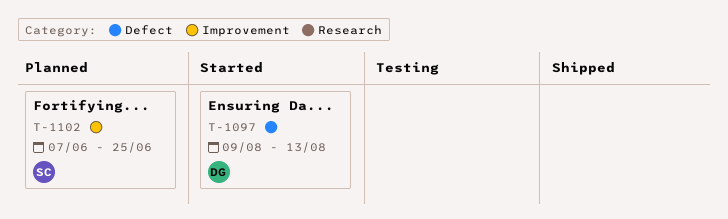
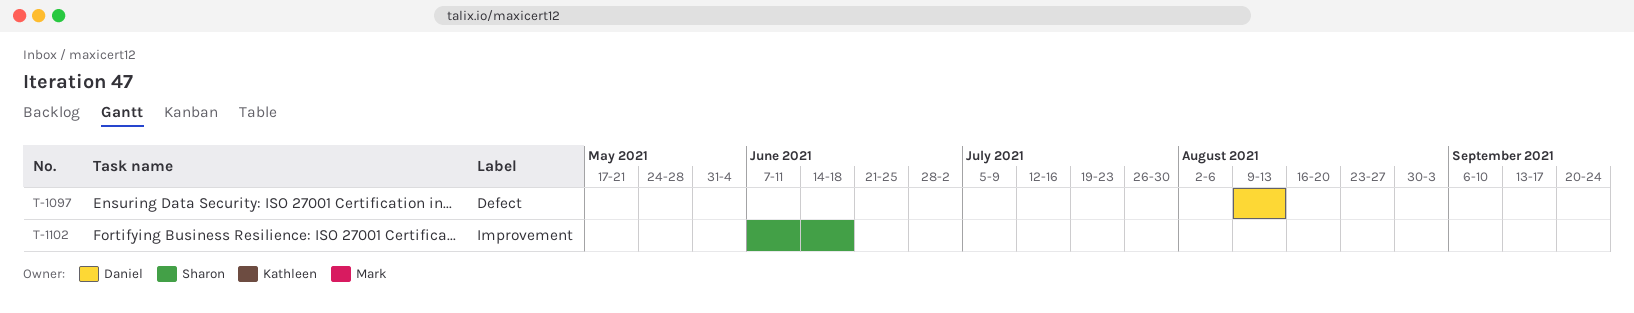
T-1102, due: Jun 25 -> Jun 18

